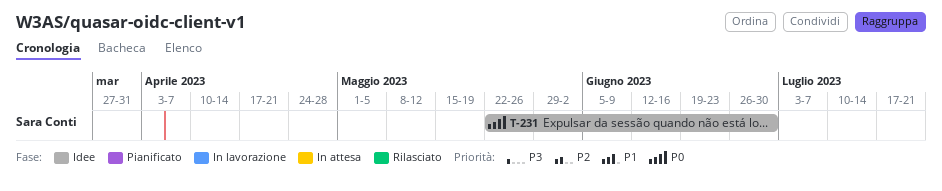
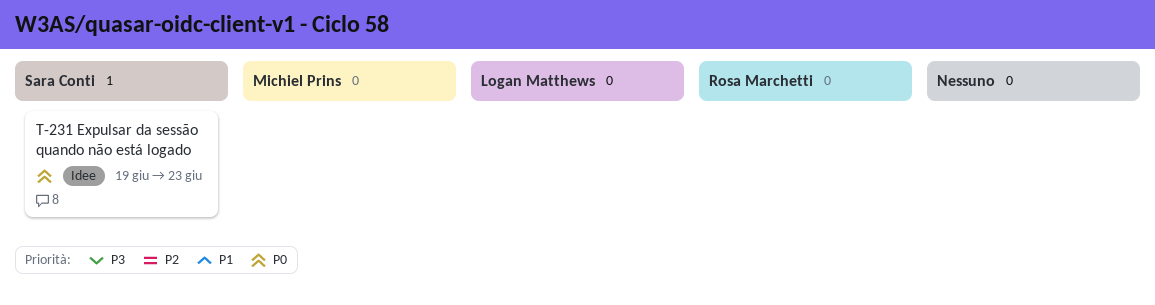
T-231, start: May 22 -> Jun 19
T-231, due: Jun 30 -> Jun 23

